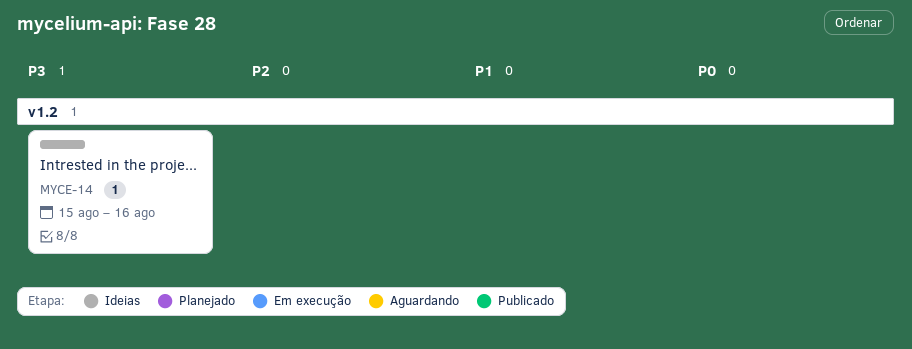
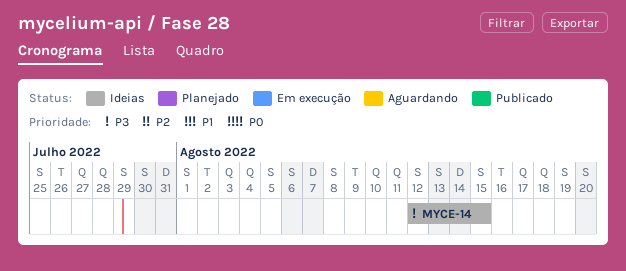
MYCE-14, start: Aug 15 -> Aug 12
MYCE-14, due: Aug 16 -> Aug 15

